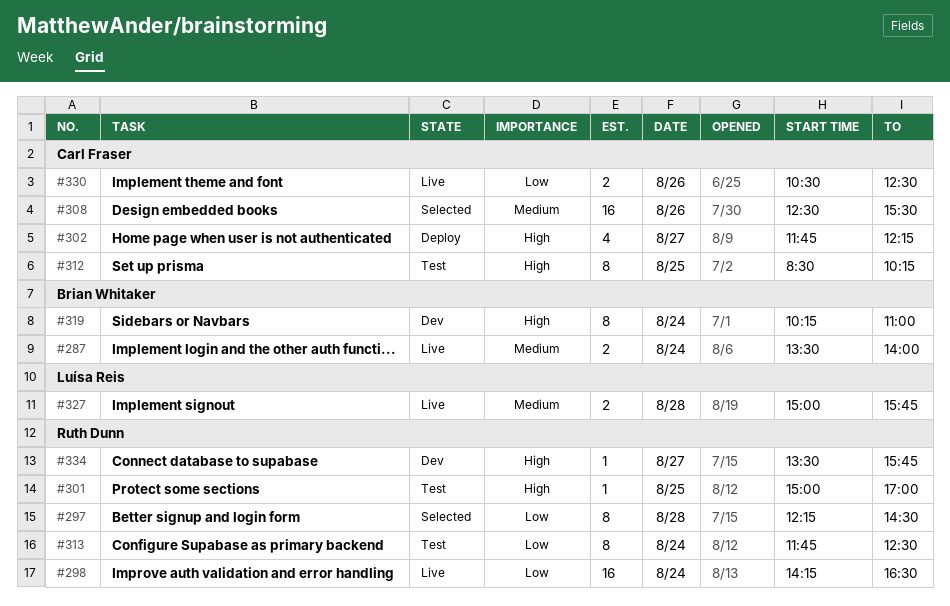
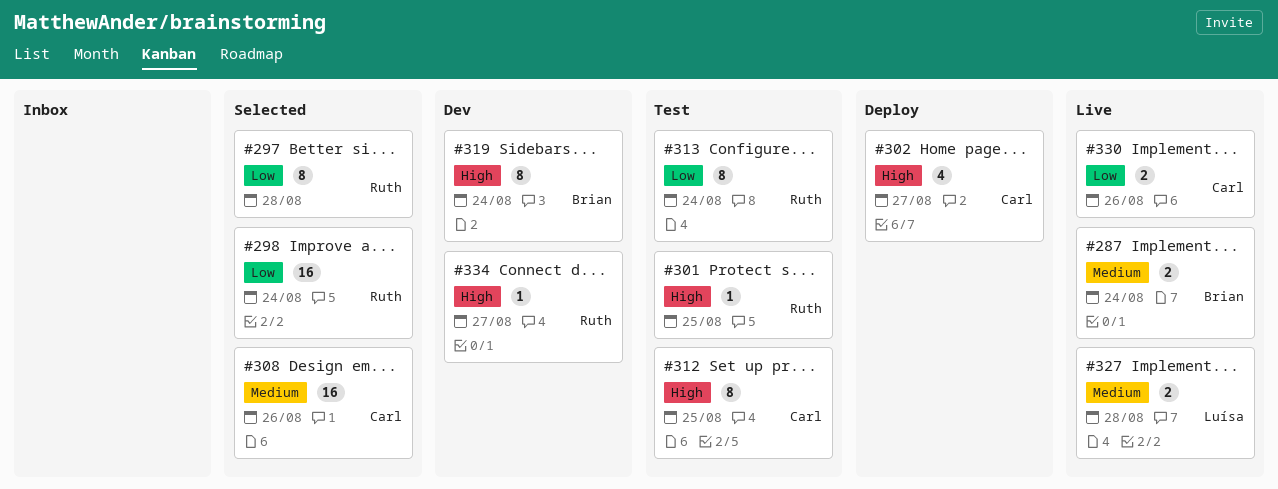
#298, status: Live -> Selected

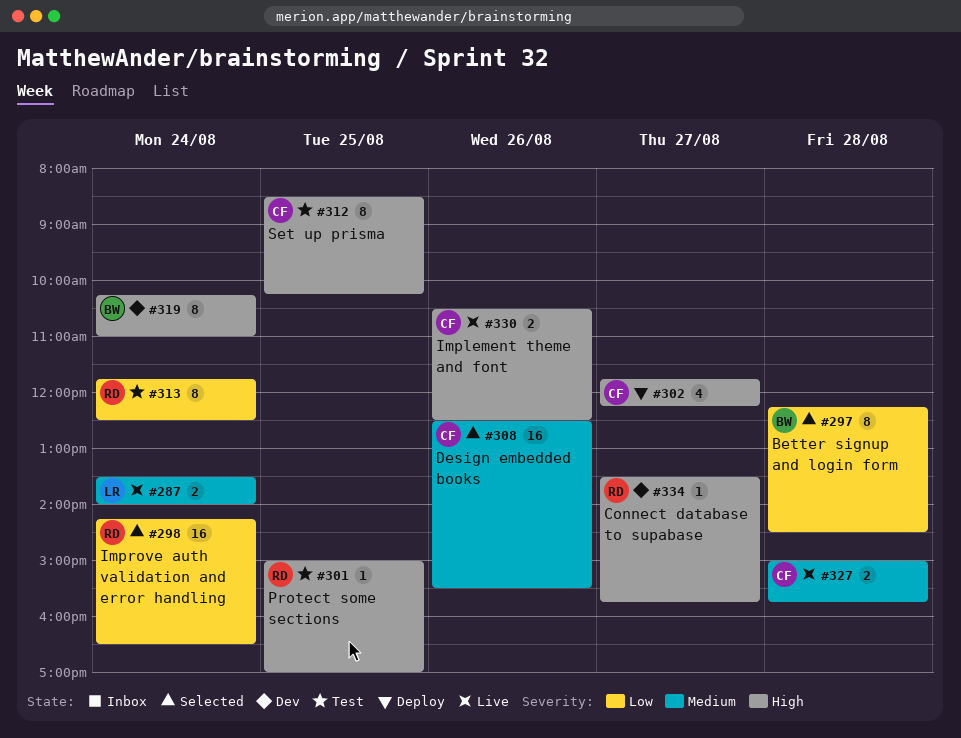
#287, owner: Brian -> Luísa
#297, owner: Ruth -> Brian
#327, owner: Luísa -> Carl
#330, priority: Low -> High

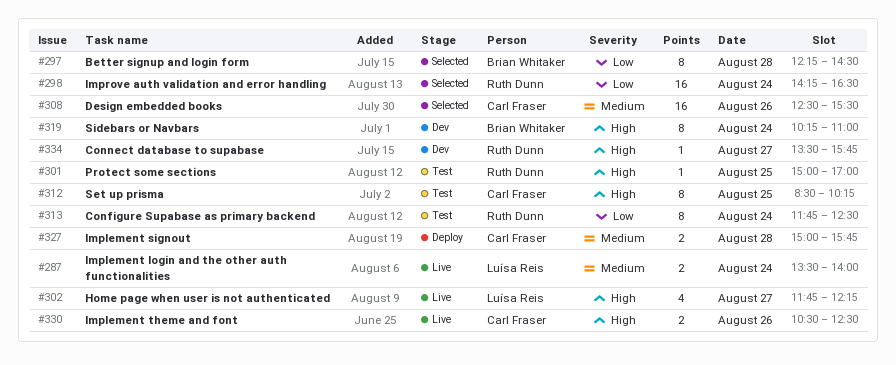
#302, status: Deploy -> Live
#302, owner: Carl Fraser -> Luísa Reis
#327, status: Live -> Deploy

